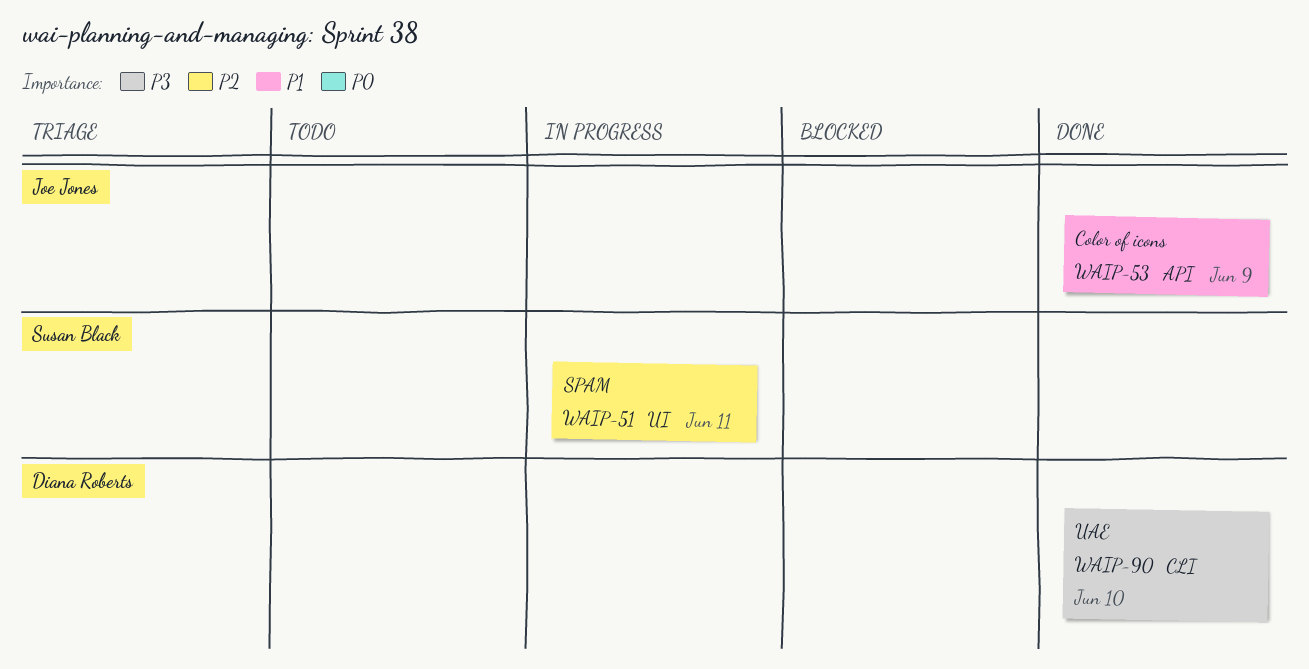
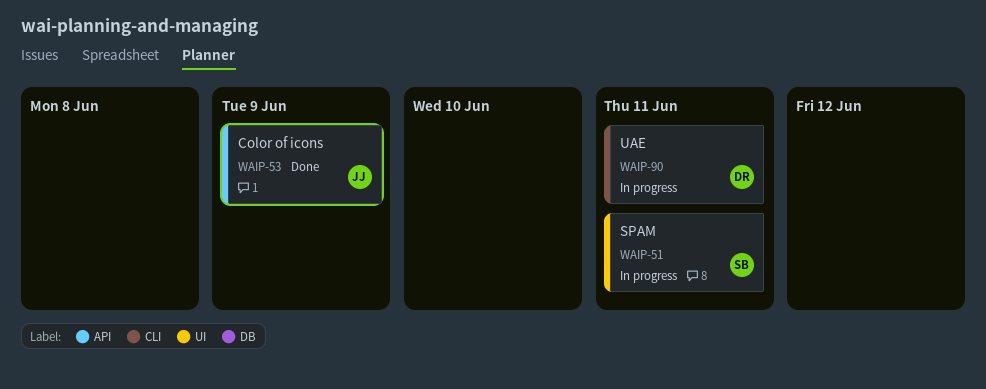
WAIP-90, status: Done -> In progress
WAIP-90, due: Jun 10 -> Jun 11

